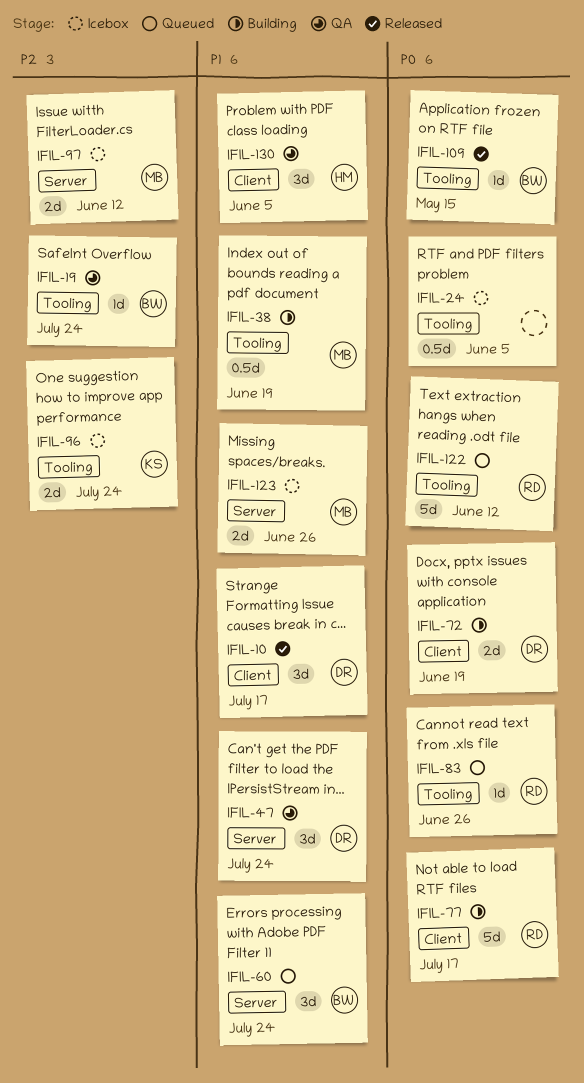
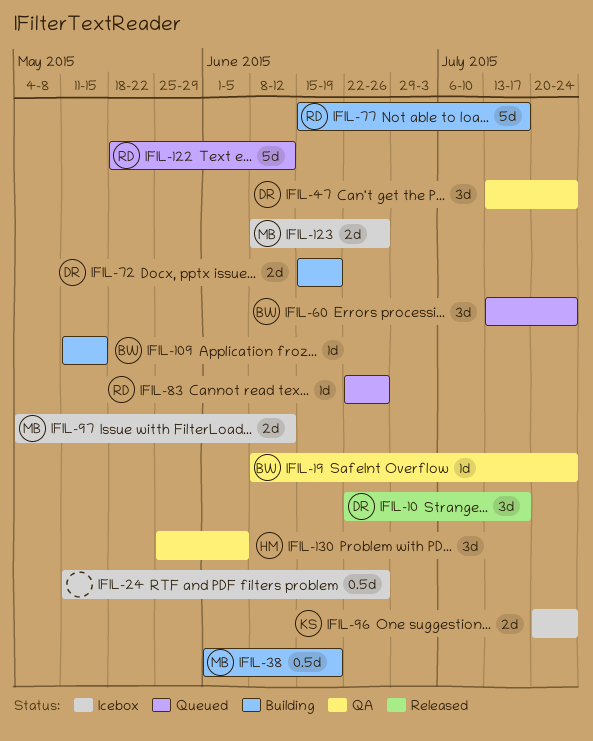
IFIL-24, due: Jun 5 -> Jun 26
IFIL-109, status: Released -> Building

